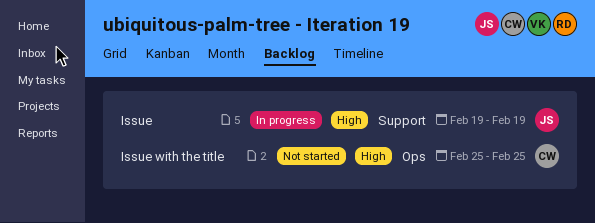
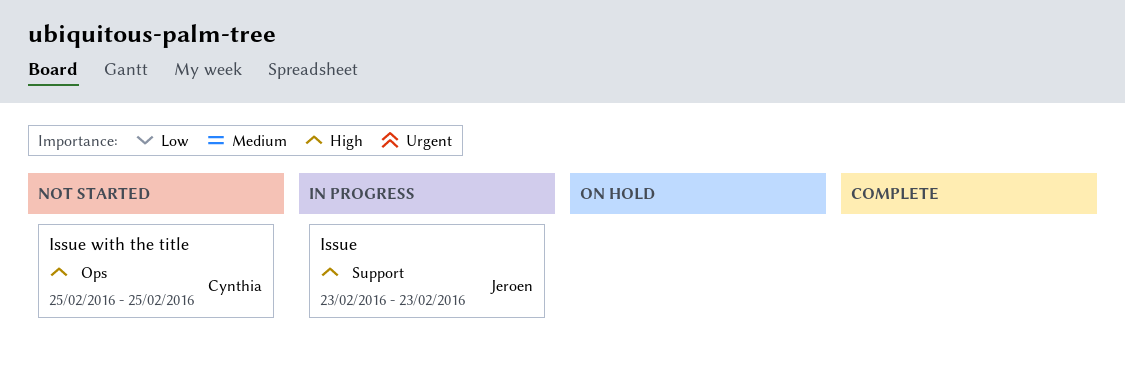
Issue, start: Feb 19 -> Feb 23
Issue, due: Feb 19 -> Feb 23

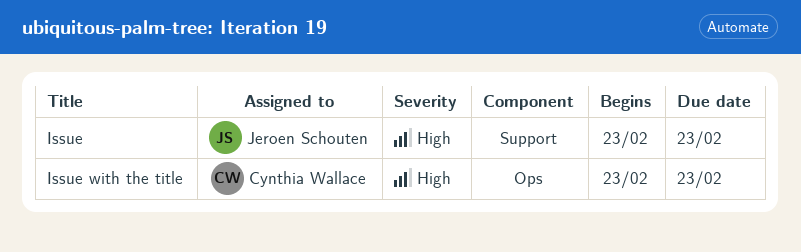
Issue with the title, start: Feb 25 -> Feb 23
Issue with the title, due: Feb 25 -> Feb 23

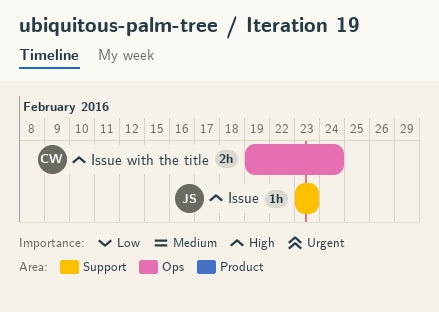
Issue with the title, start: Feb 23 -> Feb 19
Issue with the title, due: Feb 23 -> Feb 24

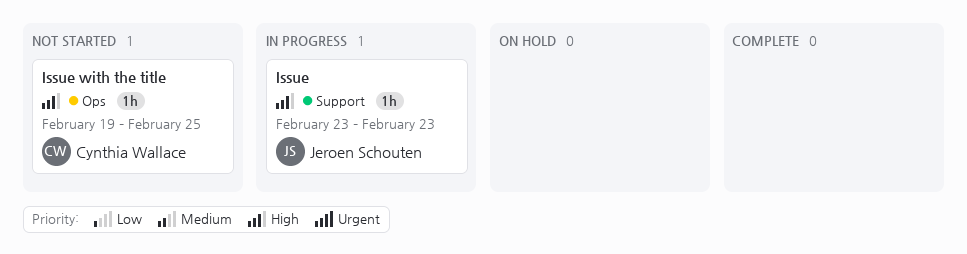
Issue with the title, estimate: 2h -> 1h
Issue with the title, due: Feb 24 -> Feb 25

